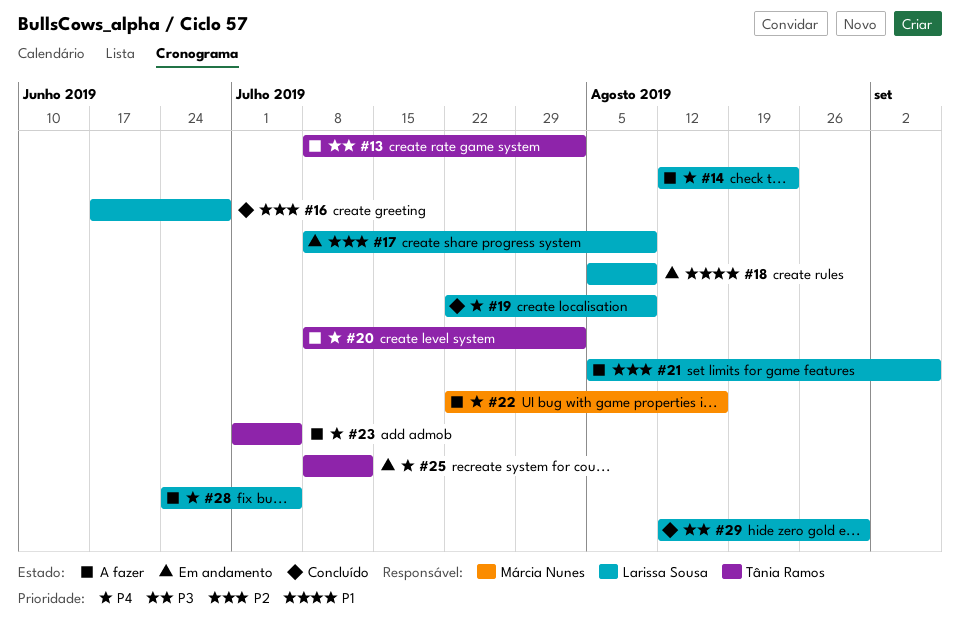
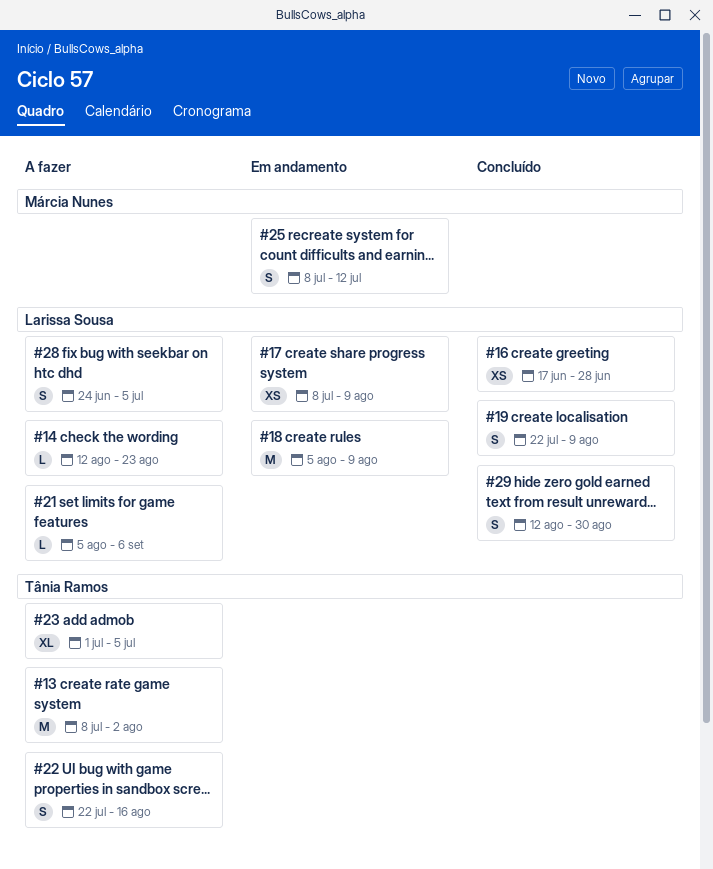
#20: present -> none
#22, owner: Márcia Nunes -> Tânia Ramos
#25, owner: Tânia Ramos -> Márcia Nunes

